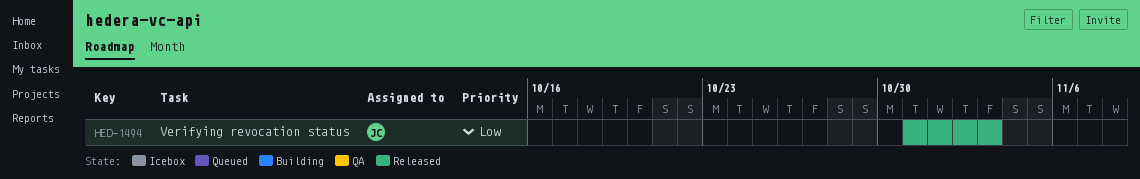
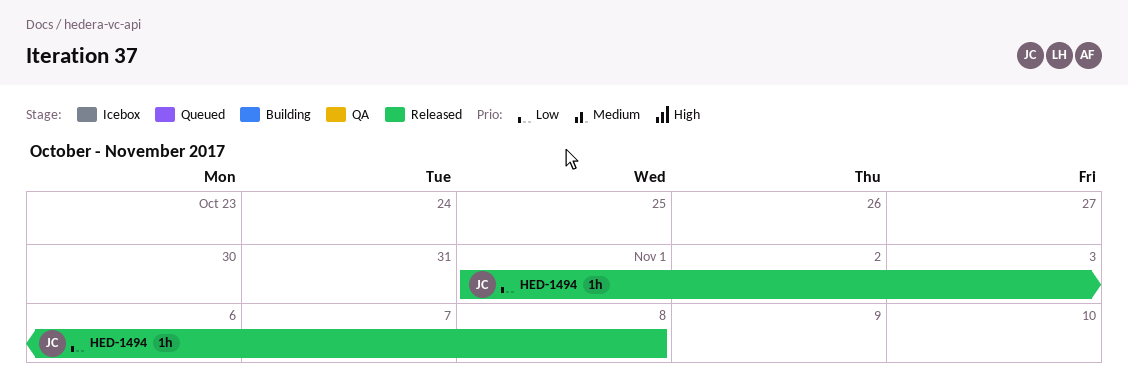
HED-1494, start: Oct 31 -> Nov 1
HED-1494, due: Nov 3 -> Nov 8

